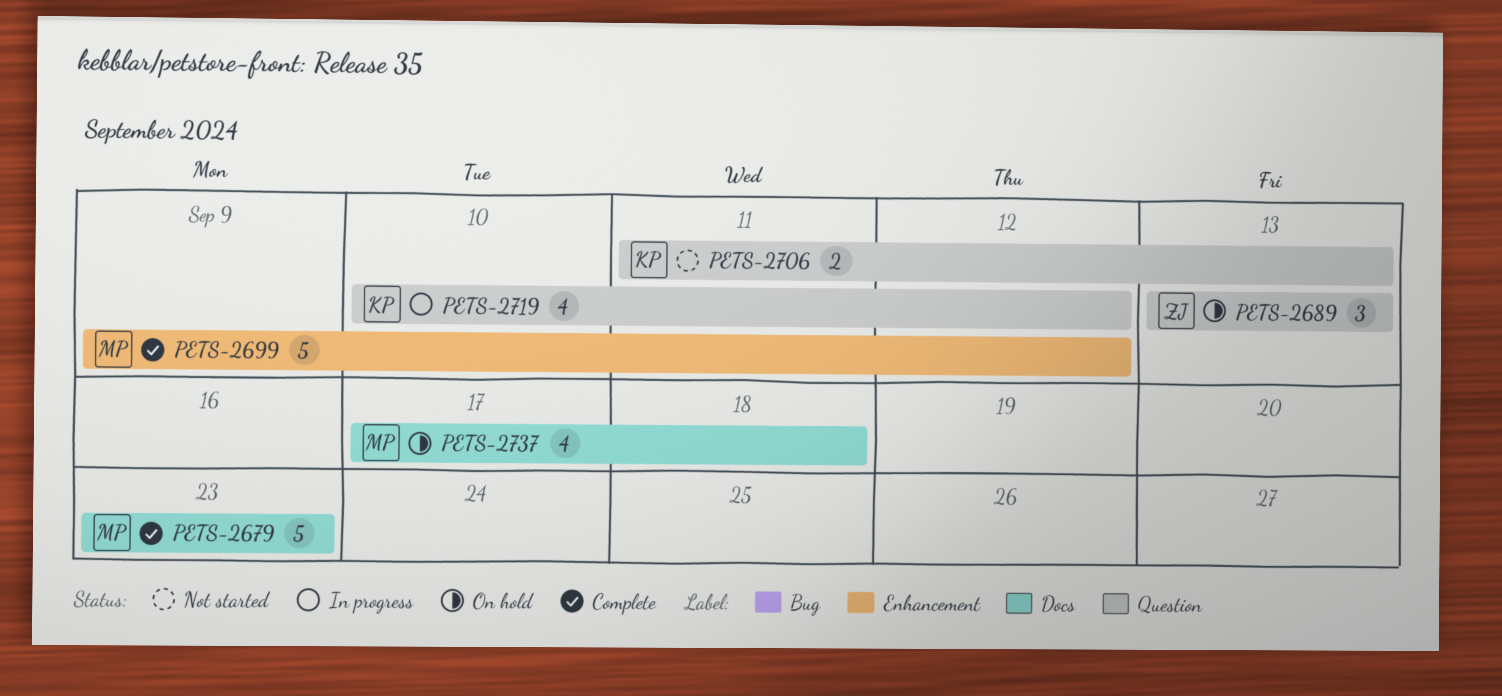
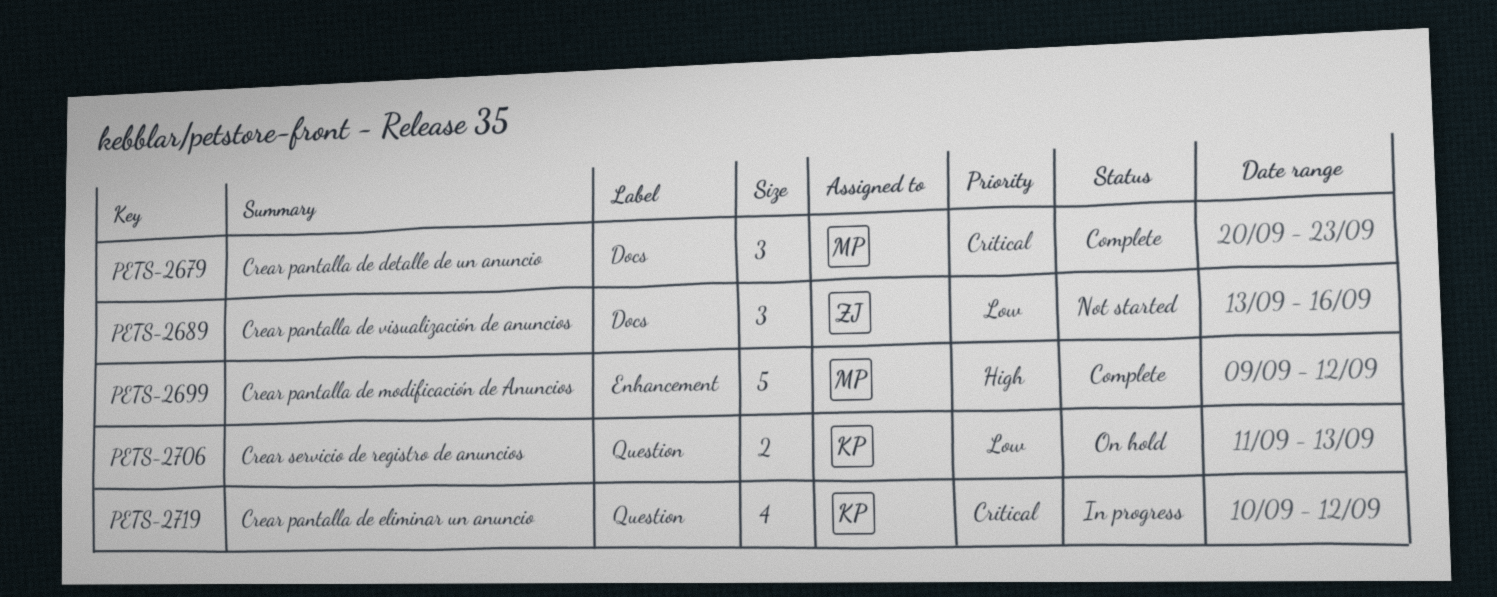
PETS-2679, estimate: 5 -> 3
PETS-2679, start: Sep 23 -> Sep 20
PETS-2689, status: On hold -> Not started
PETS-2689, label: Question -> Docs
PETS-2689, due: Sep 13 -> Sep 16
PETS-2706, status: Not started -> On hold
PETS-2737: present -> none

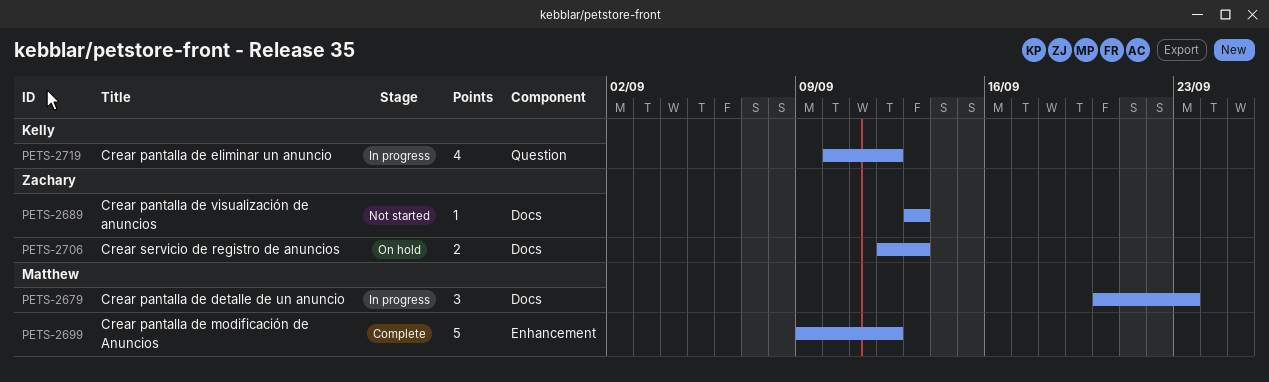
PETS-2679, status: Complete -> In progress
PETS-2689, estimate: 3 -> 1
PETS-2689, due: Sep 16 -> Sep 13
PETS-2706, owner: Kelly -> Zachary
PETS-2706, label: Question -> Docs
PETS-2706, start: Sep 11 -> Sep 12

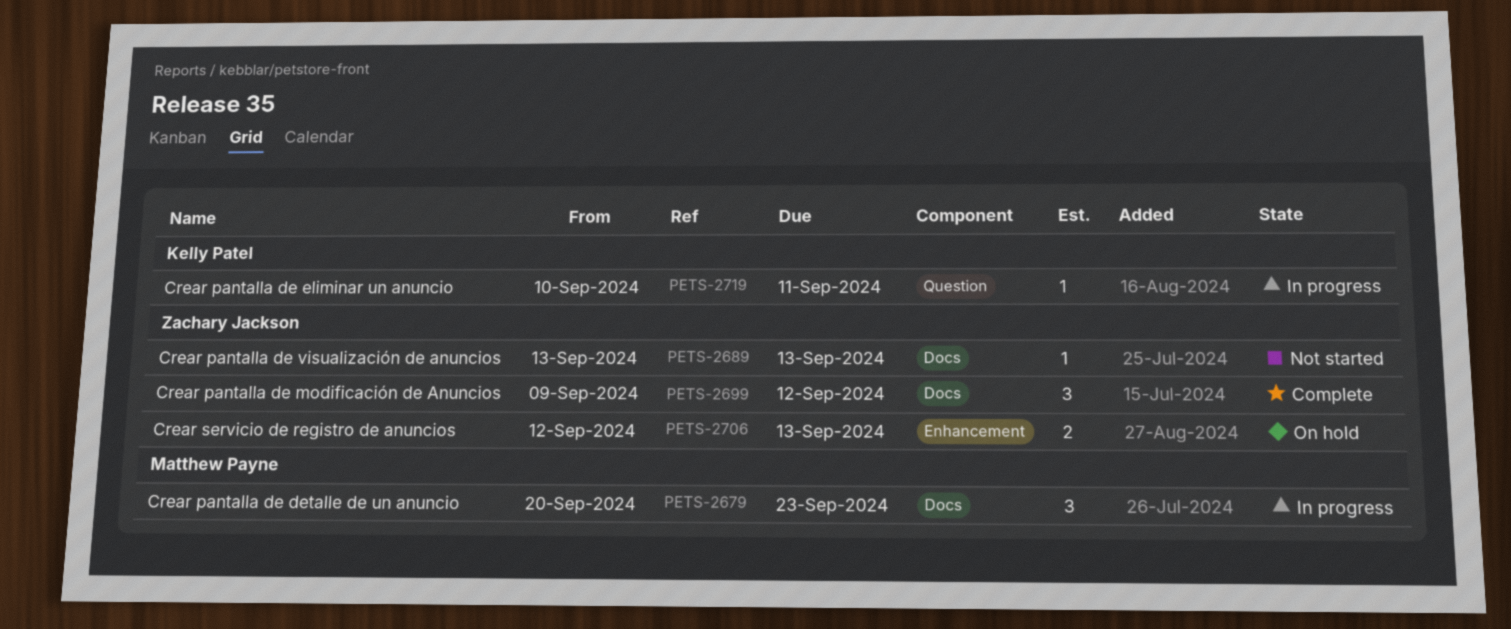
PETS-2699, owner: Matthew Payne -> Zachary Jackson
PETS-2699, label: Enhancement -> Docs
PETS-2699, estimate: 5 -> 3
PETS-2706, label: Docs -> Enhancement
PETS-2719, estimate: 4 -> 1
PETS-2719, due: Sep 12 -> Sep 11

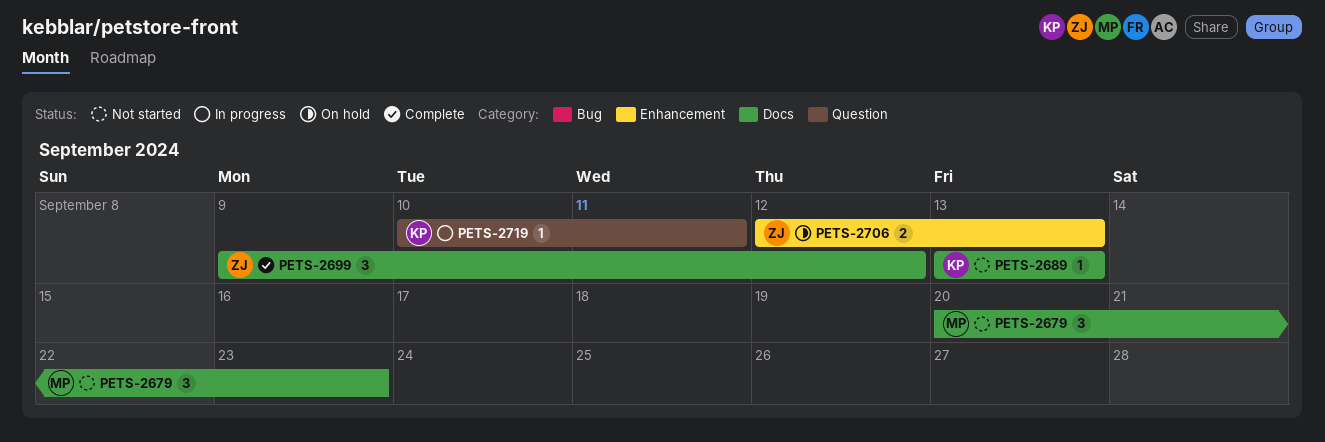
PETS-2679, status: In progress -> Not started
PETS-2689, owner: Zachary Jackson -> Kelly Patel

